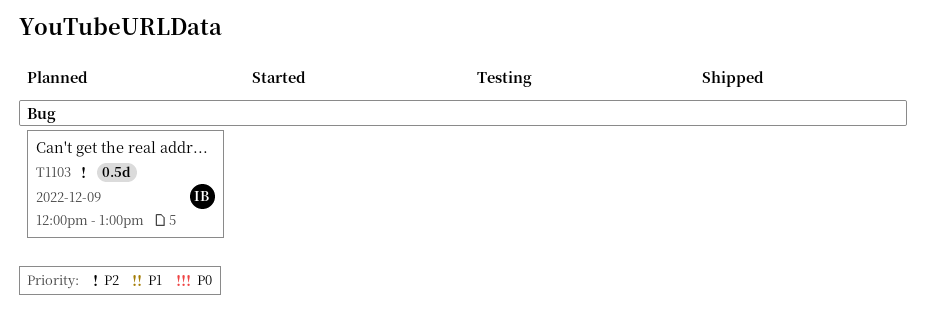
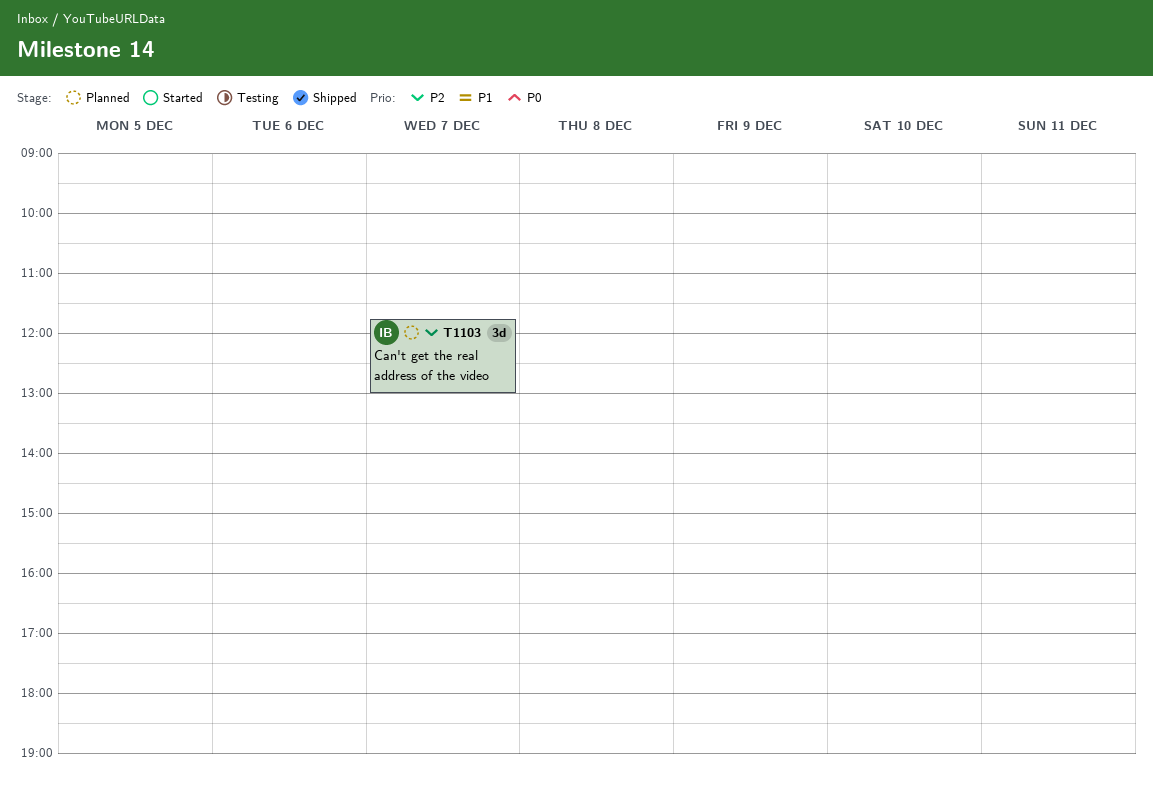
T1103, estimate: 0.5d -> 3d
T1103, day: Dec 9 -> Dec 7
T1103, begins: 12:00 -> 11:45

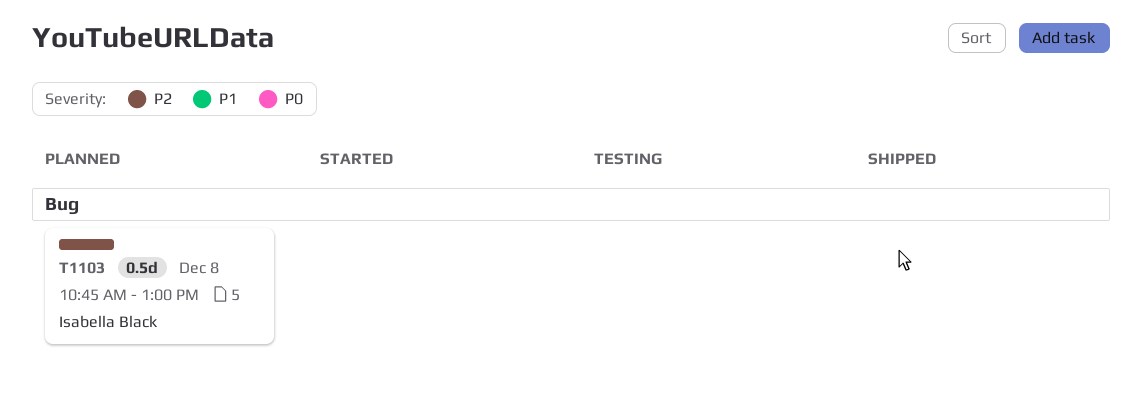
T1103, estimate: 3d -> 0.5d
T1103, day: Dec 7 -> Dec 8
T1103, begins: 11:45 -> 10:45

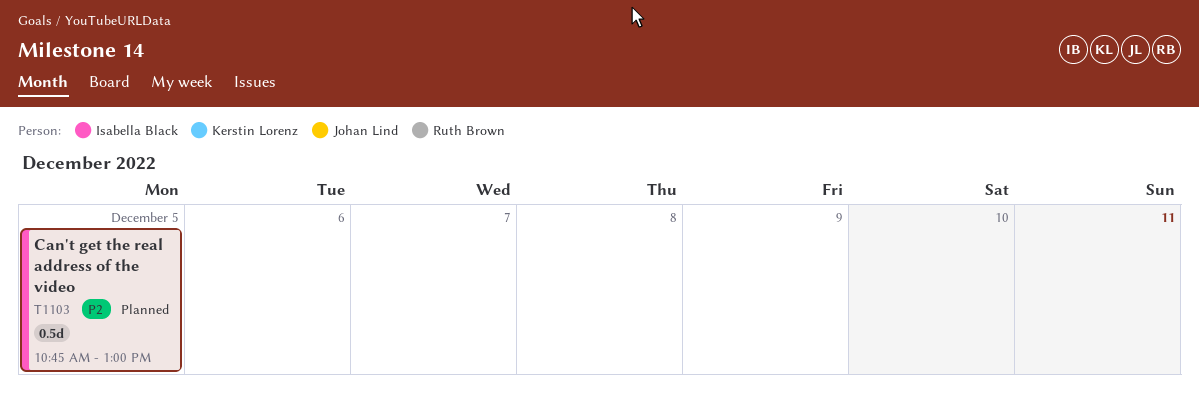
T1103, day: Dec 8 -> Dec 5

